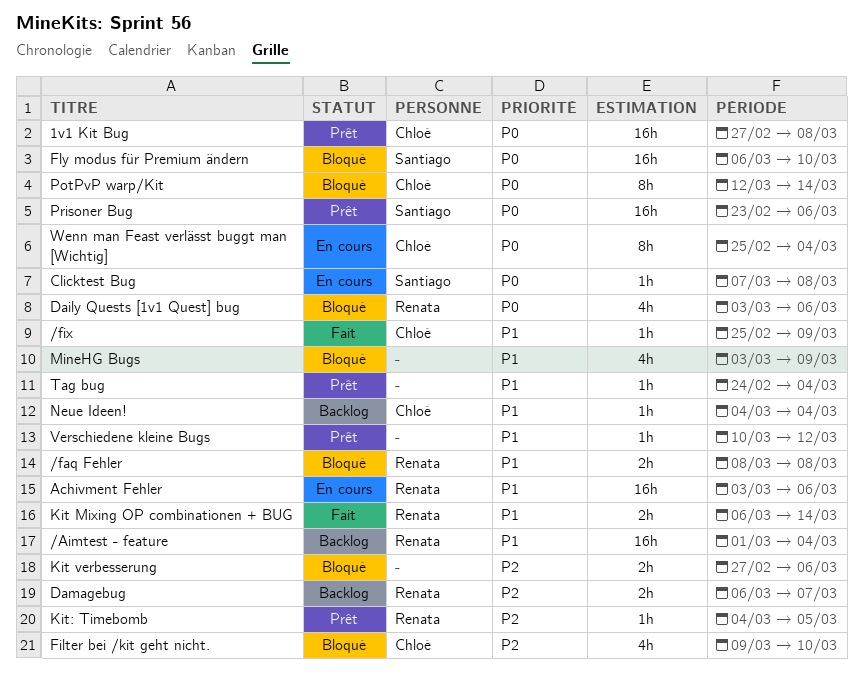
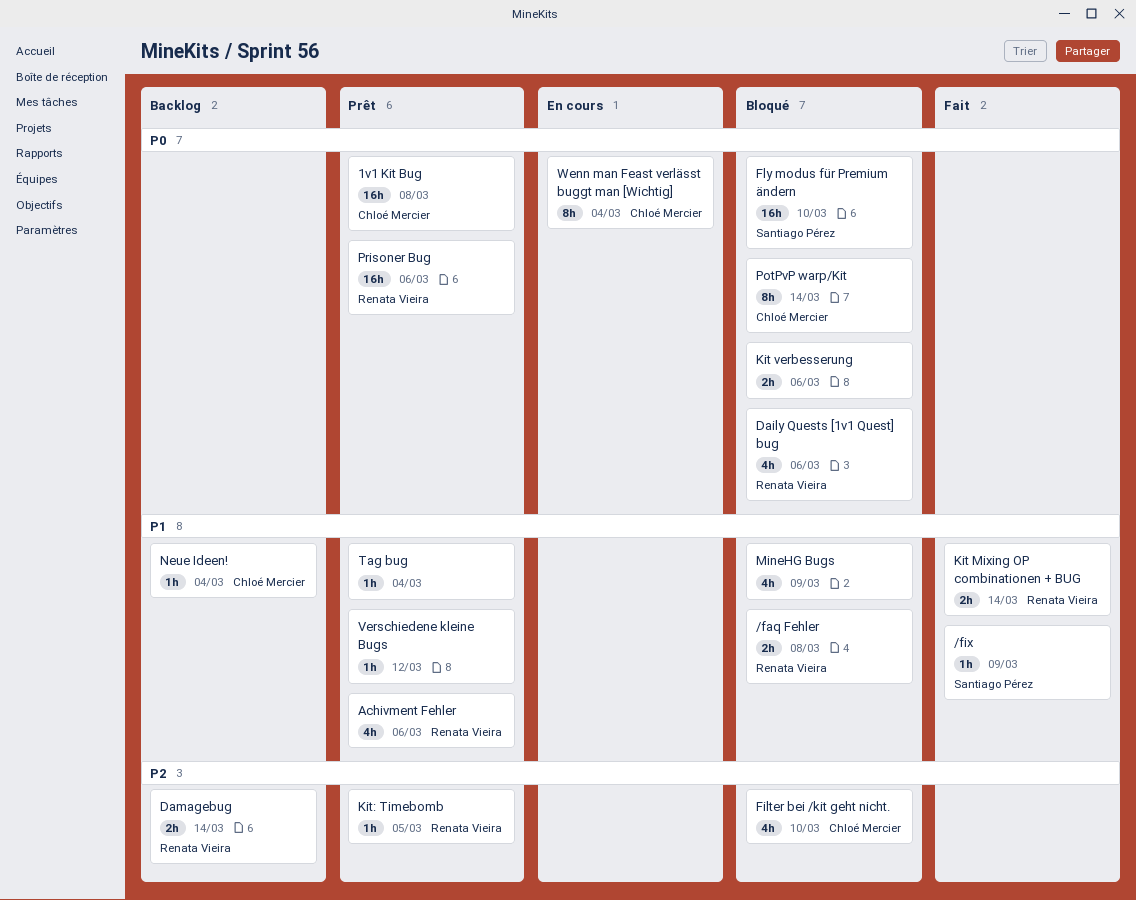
/Aimtest - feature: present -> none
/fix, owner: Chloé Mercier -> Santiago Pérez
Achivment Fehler, status: En cours -> Prêt
Achivment Fehler, estimate: 16h -> 4h
Clicktest Bug: present -> none
Damagebug, due: Mar 7 -> Mar 14
Kit verbesserung, priority: P2 -> P0
Prisoner Bug, owner: Santiago Pérez -> Renata Vieira

